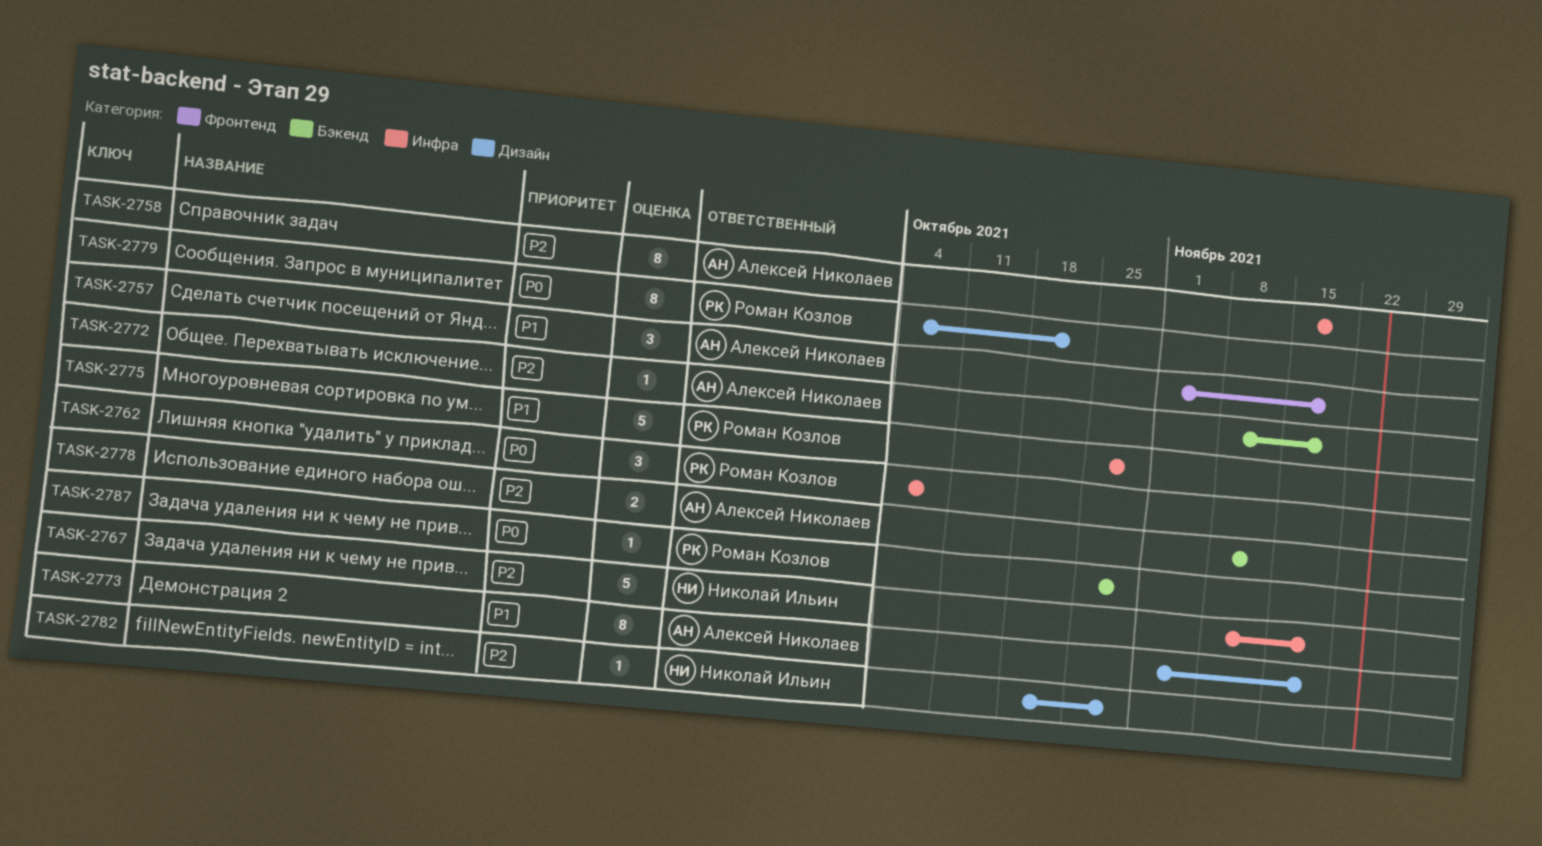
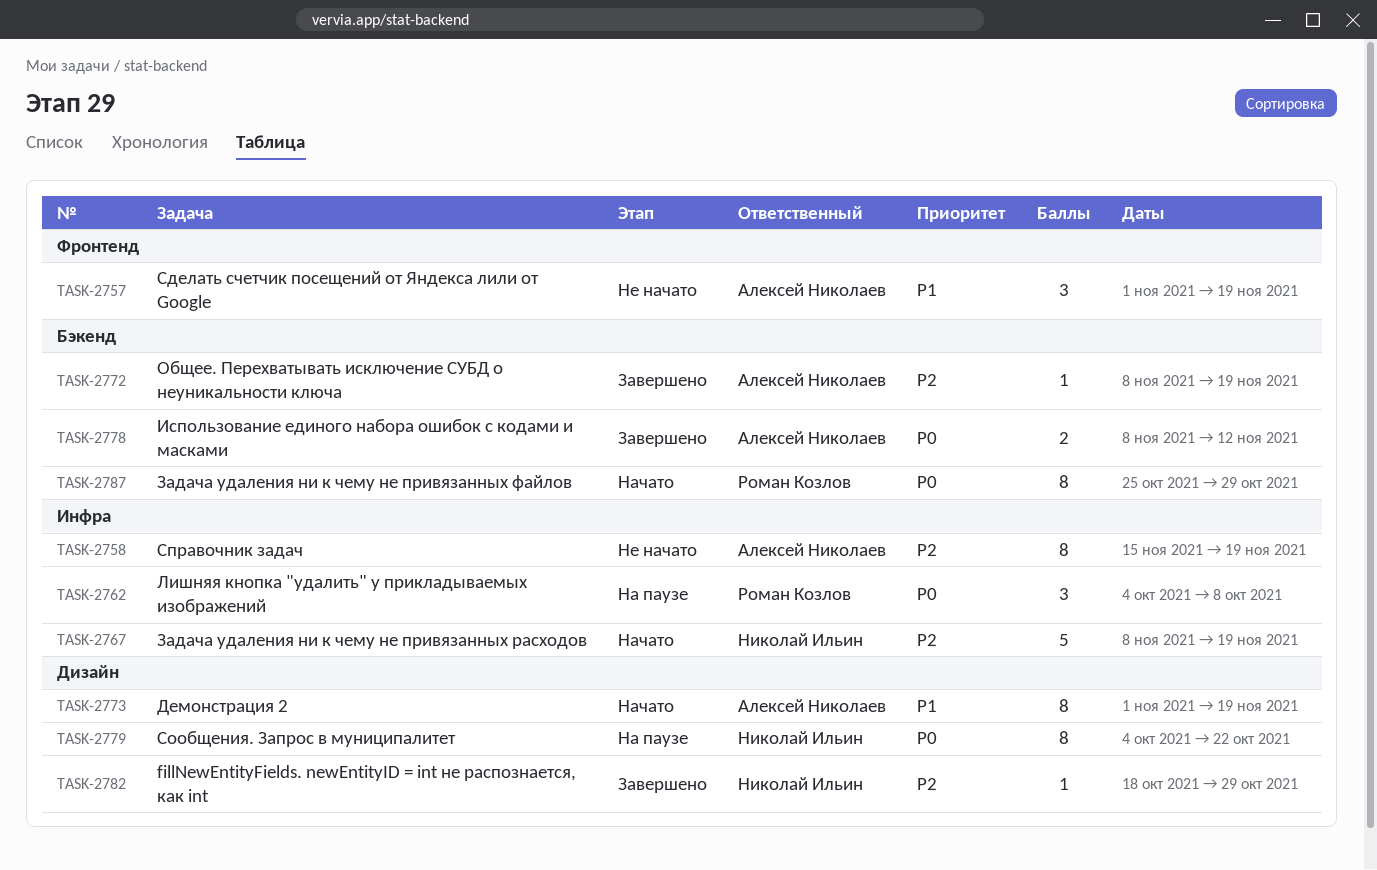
TASK-2775: present -> none
TASK-2778, priority: P2 -> P0
TASK-2779, owner: Роман Козлов -> Николай Ильин
TASK-2787, estimate: 1 -> 8

